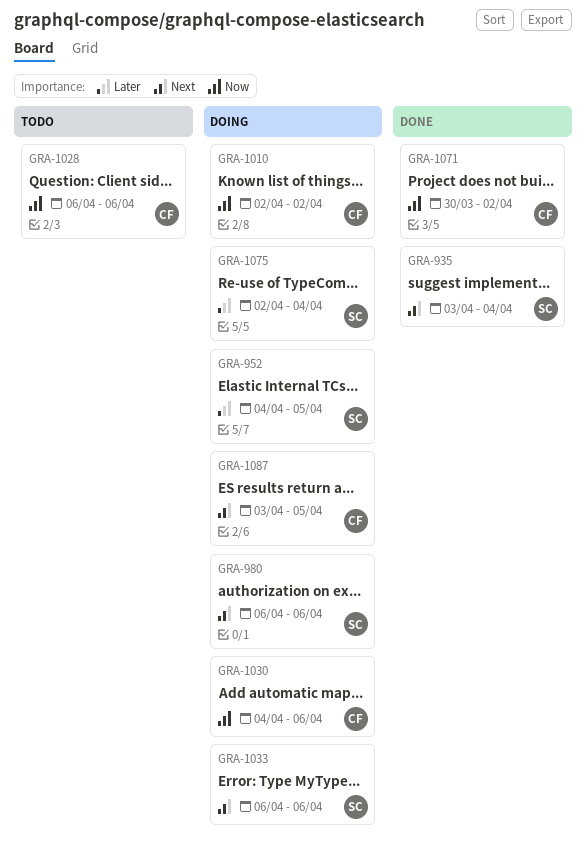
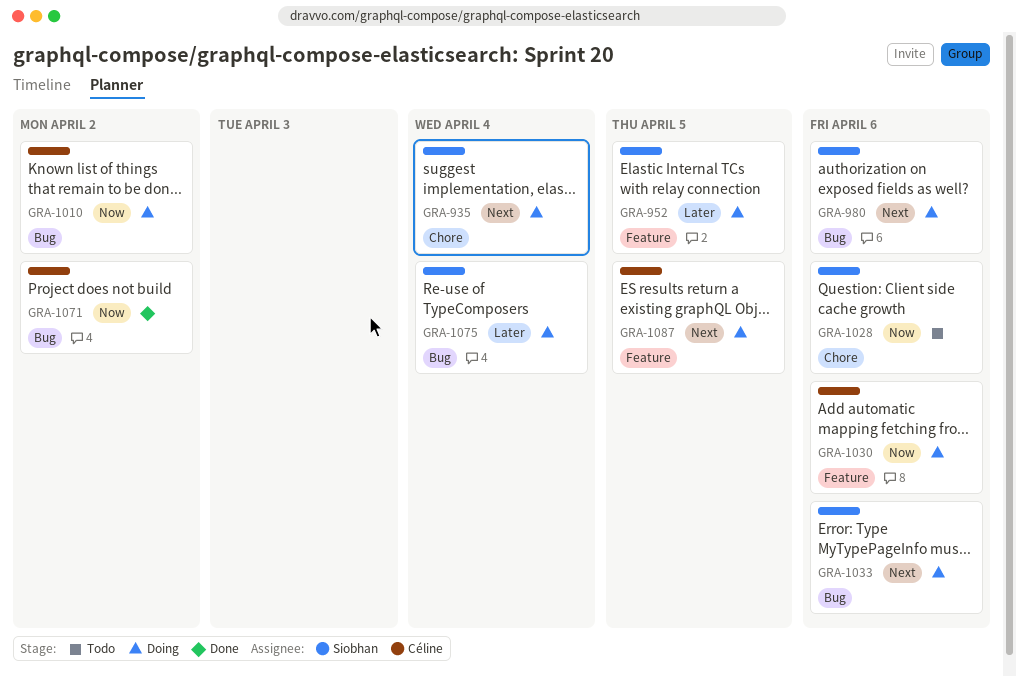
GRA-935, status: Done -> Doing
GRA-1028, owner: Céline -> Siobhan

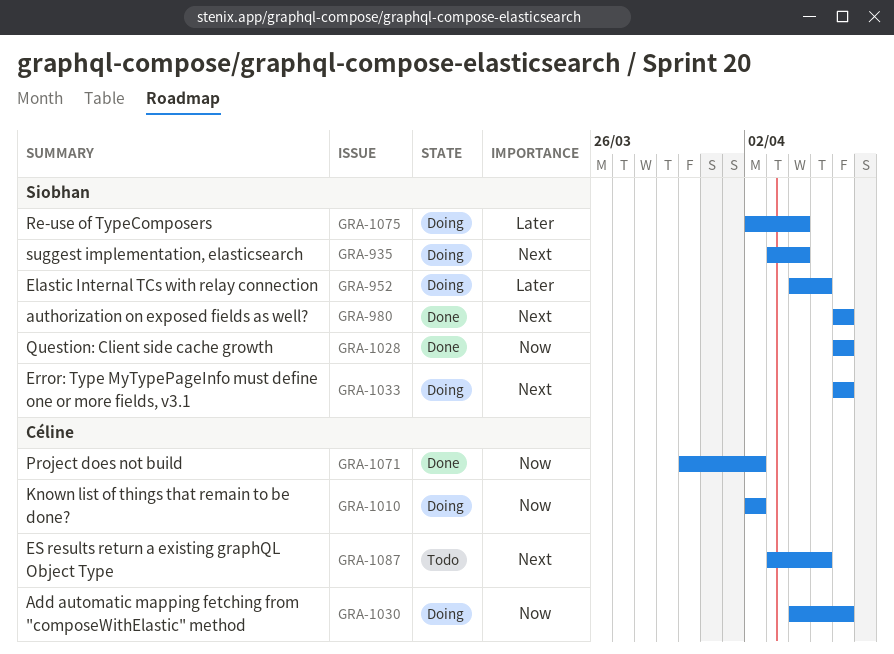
GRA-980, status: Doing -> Done
GRA-1028, status: Todo -> Done
GRA-1087, status: Doing -> Todo

